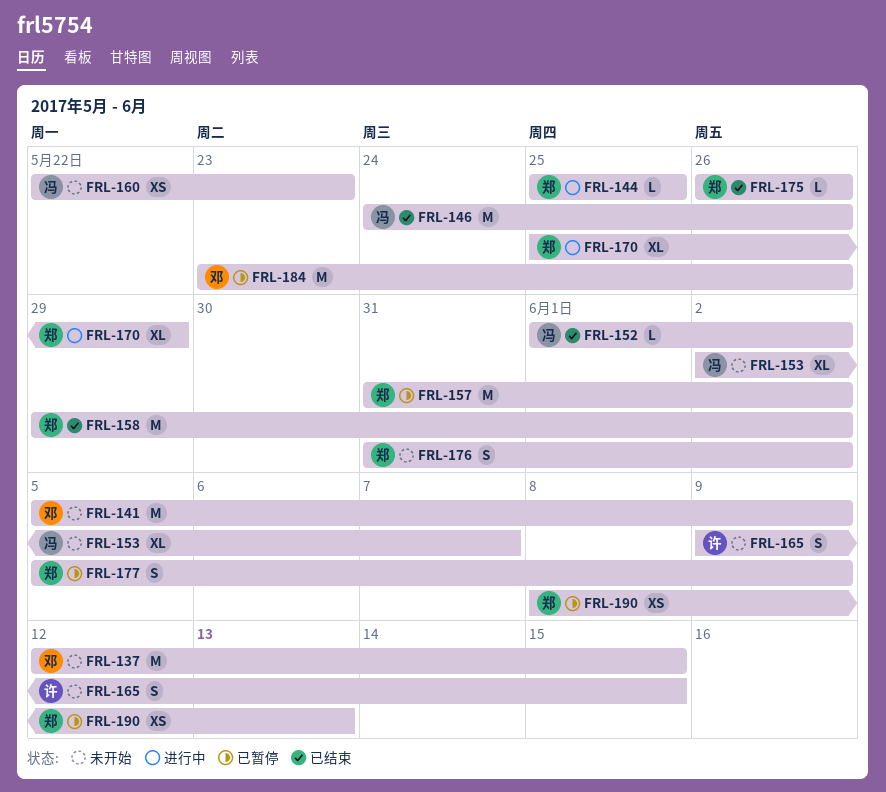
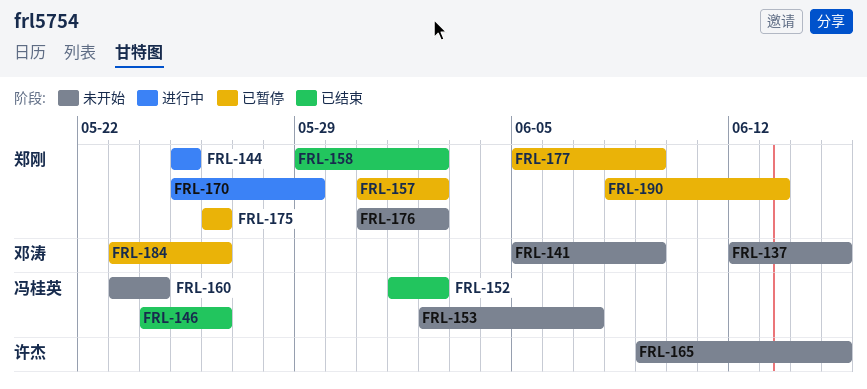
FRL-160, start: May 22 -> May 23
FRL-160, due: May 23 -> May 24
FRL-175, status: 已结束 -> 已暂停

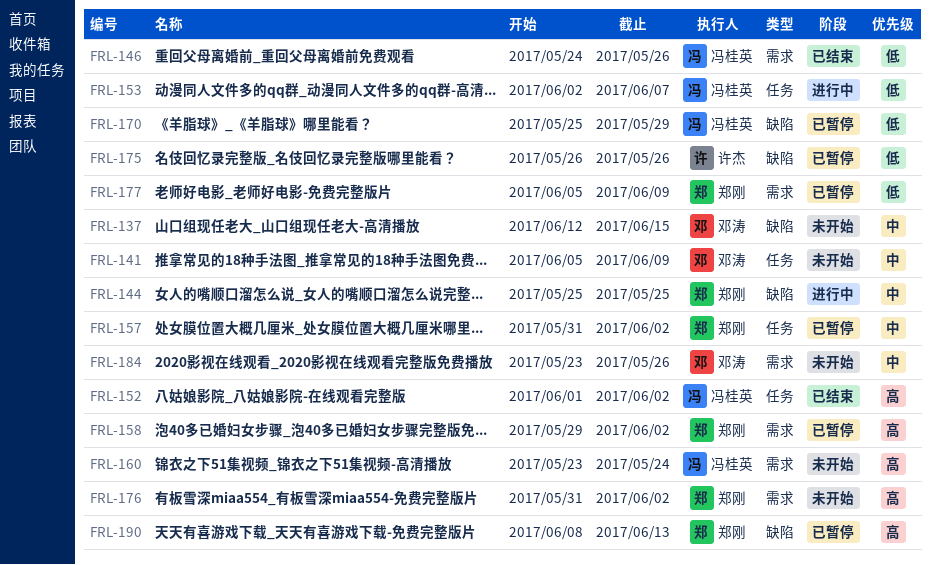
FRL-153, status: 未开始 -> 进行中
FRL-158, status: 已结束 -> 已暂停
FRL-165: present -> none
FRL-170, status: 进行中 -> 已暂停
FRL-170, owner: 郑刚 -> 冯桂英
FRL-175, owner: 郑刚 -> 许杰
FRL-184, status: 已暂停 -> 未开始

